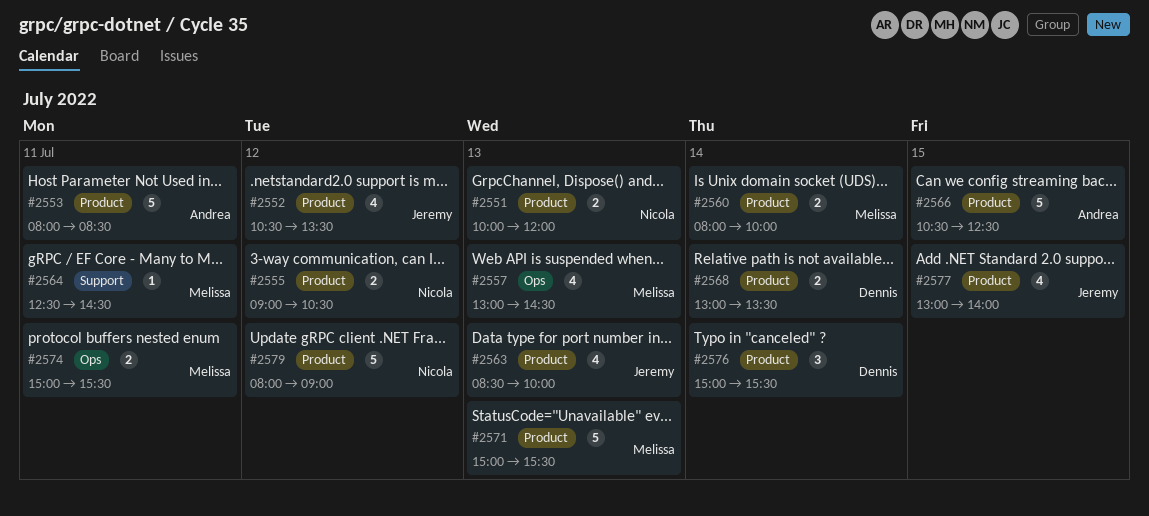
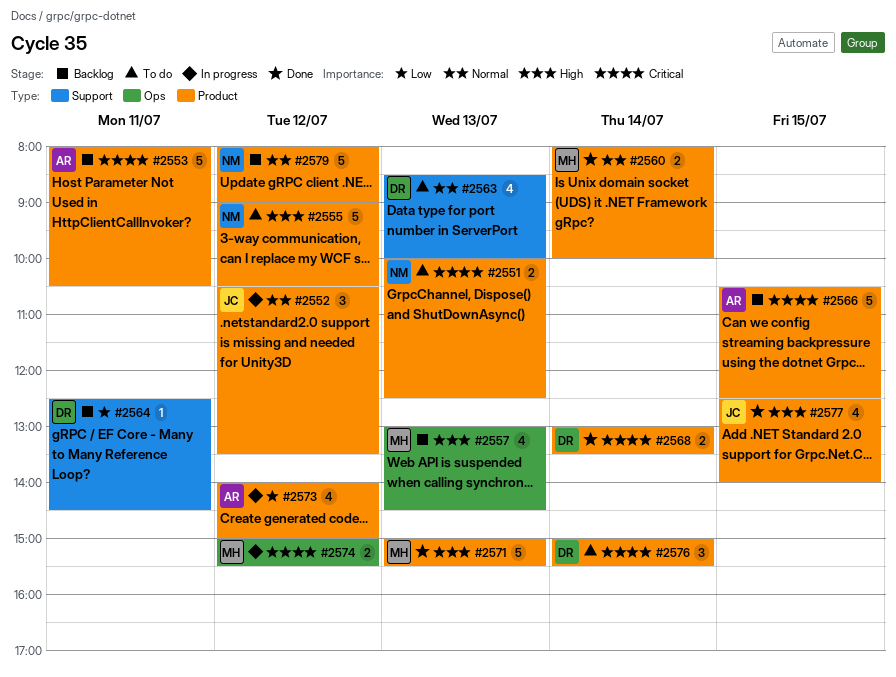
#2551, ends: 12:00 -> 12:30
#2552, estimate: 4 -> 3
#2553, ends: 08:30 -> 10:30
#2555, estimate: 2 -> 5
#2563, owner: Jeremy -> Dennis
#2563, label: Product -> Support
#2564, owner: Melissa -> Dennis
#2573: none -> present
#2574, day: Jul 11 -> Jul 12
#2577, begins: 13:00 -> 12:30

